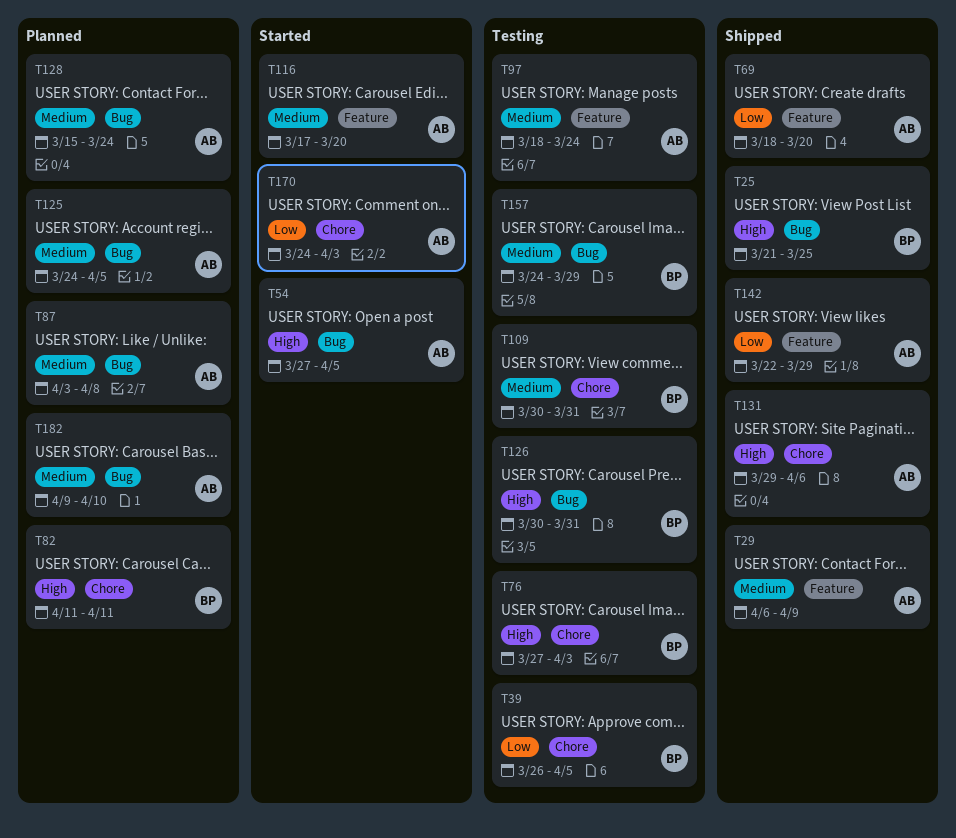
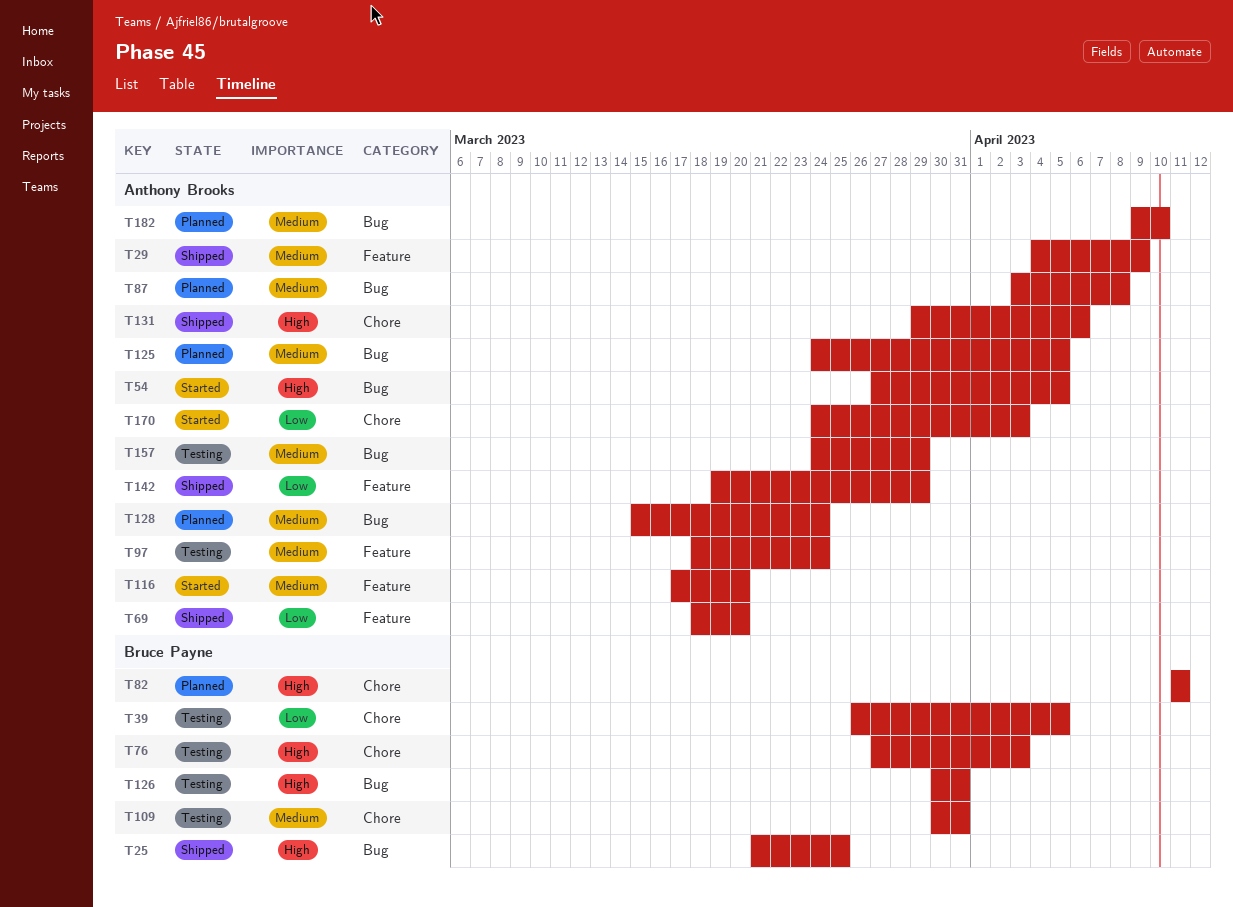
T29, start: Apr 6 -> Apr 4
T142, start: Mar 22 -> Mar 19
T157, owner: Bruce Payne -> Anthony Brooks

